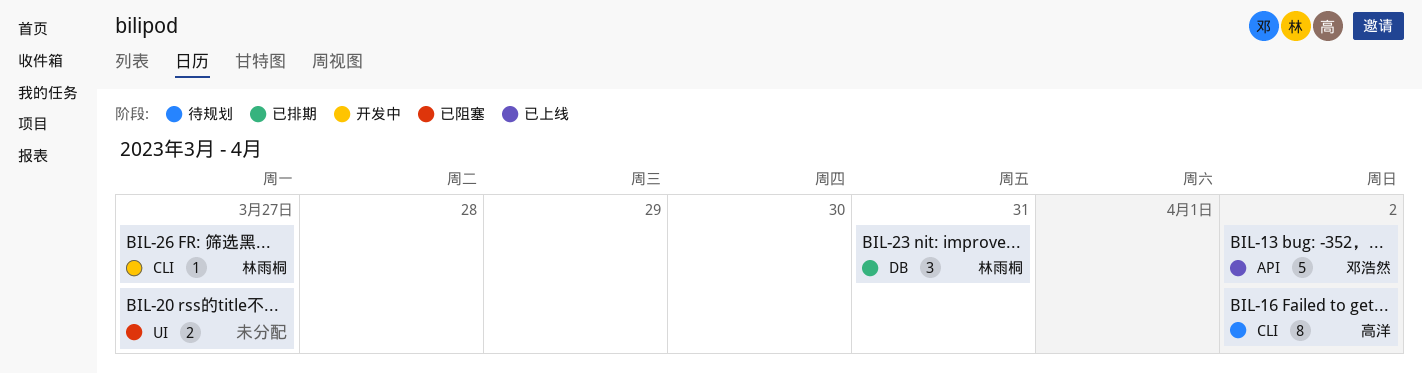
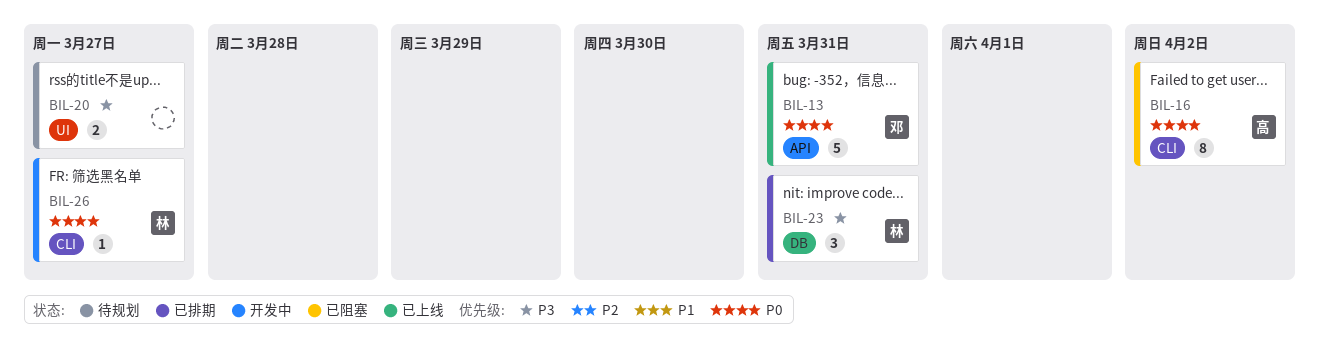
BIL-13, due: Apr 2 -> Mar 31
BIL-16, status: 待规划 -> 已阻塞
BIL-20, status: 已阻塞 -> 待规划

